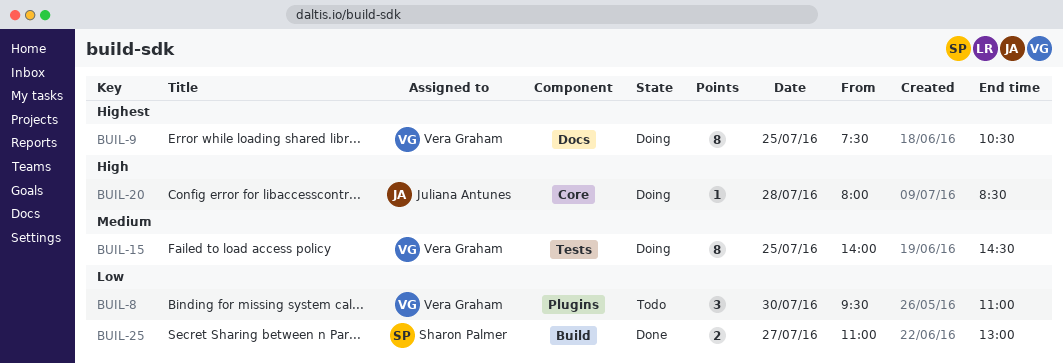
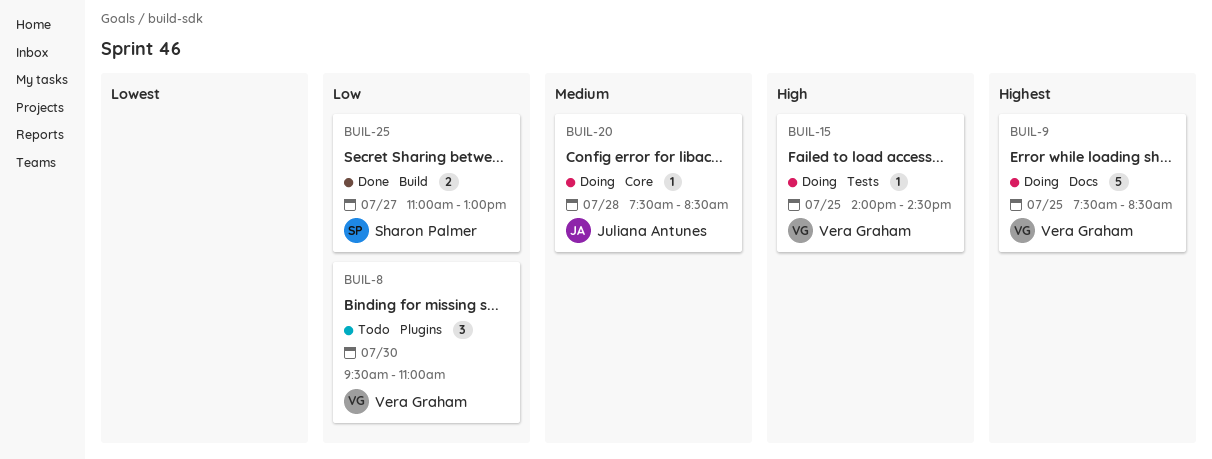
BUIL-9, estimate: 8 -> 5
BUIL-9, ends: 10:30 -> 08:30
BUIL-15, priority: Medium -> High
BUIL-15, estimate: 8 -> 1
BUIL-20, priority: High -> Medium
BUIL-20, begins: 08:00 -> 07:30

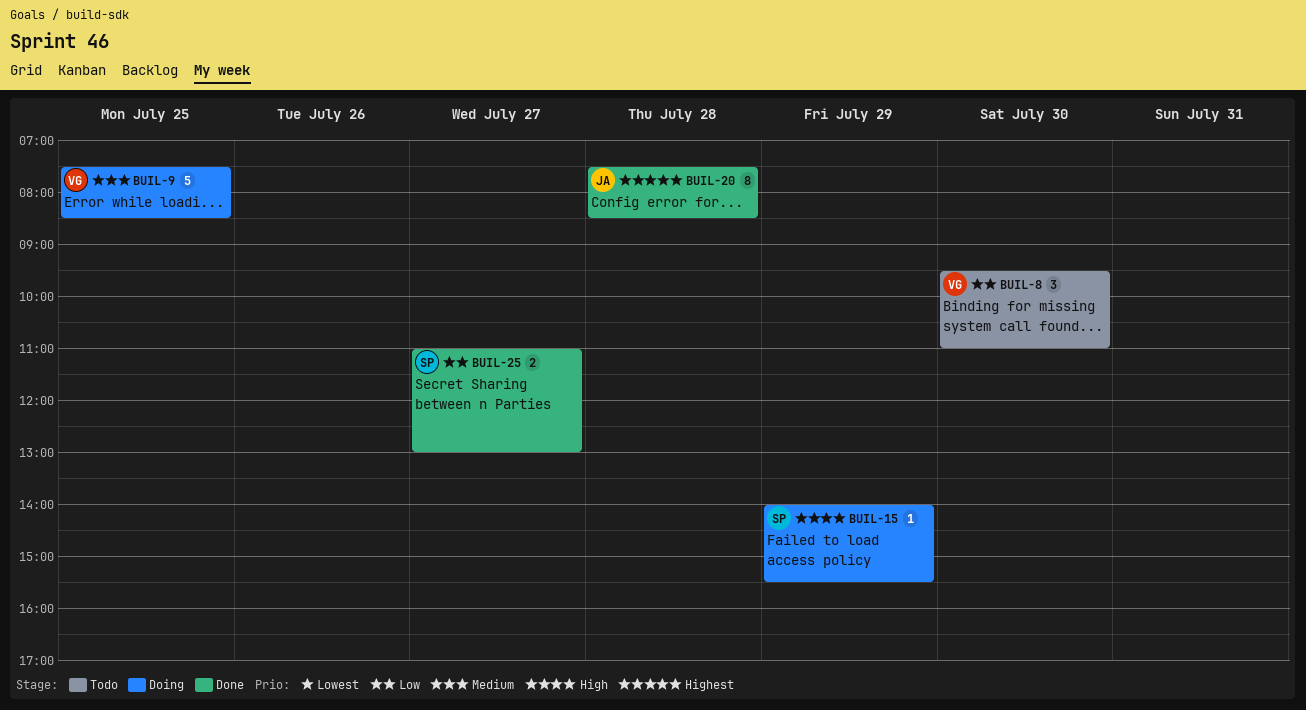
BUIL-9, priority: Highest -> Medium
BUIL-15, owner: Vera Graham -> Sharon Palmer
BUIL-15, day: Jul 25 -> Jul 29
BUIL-15, ends: 14:30 -> 15:30
BUIL-20, status: Doing -> Done
BUIL-20, priority: Medium -> Highest
BUIL-20, estimate: 1 -> 8

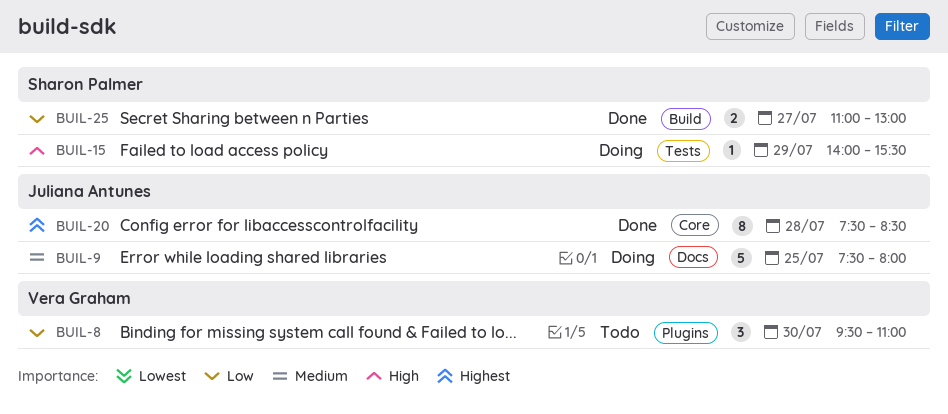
BUIL-9, owner: Vera Graham -> Juliana Antunes
BUIL-9, ends: 08:30 -> 08:00

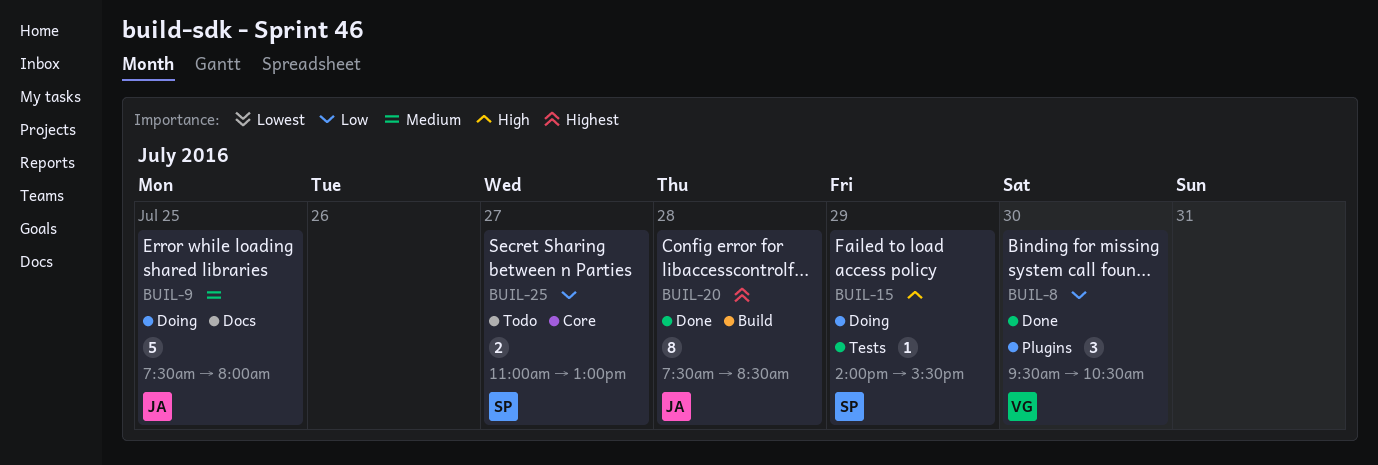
BUIL-8, status: Todo -> Done
BUIL-8, ends: 11:00 -> 10:30
BUIL-20, label: Core -> Build
BUIL-25, status: Done -> Todo
BUIL-25, label: Build -> Core

